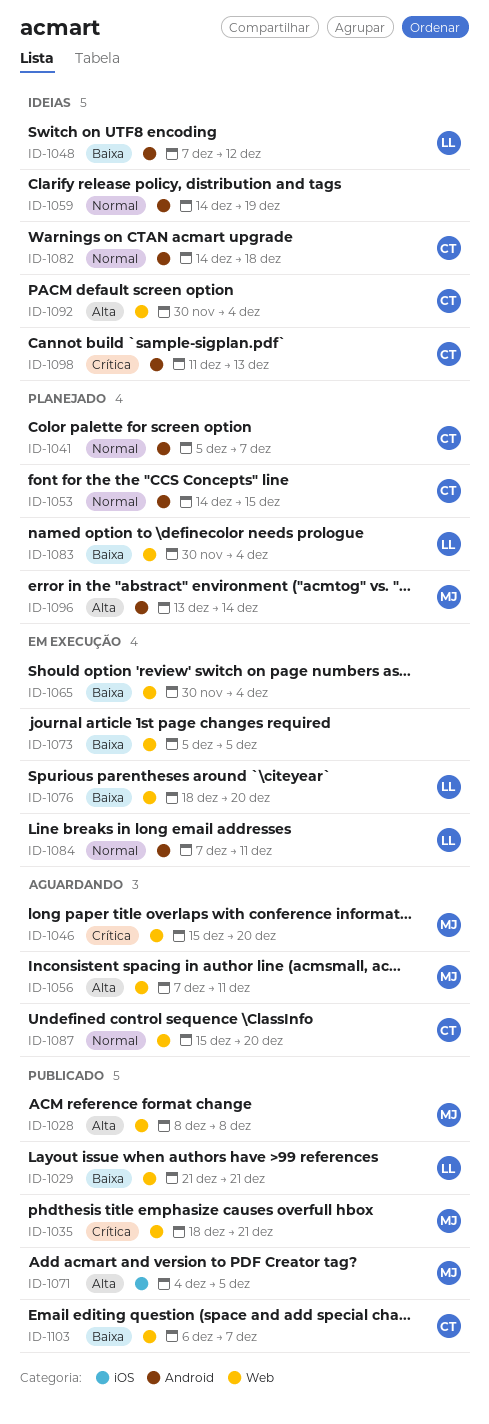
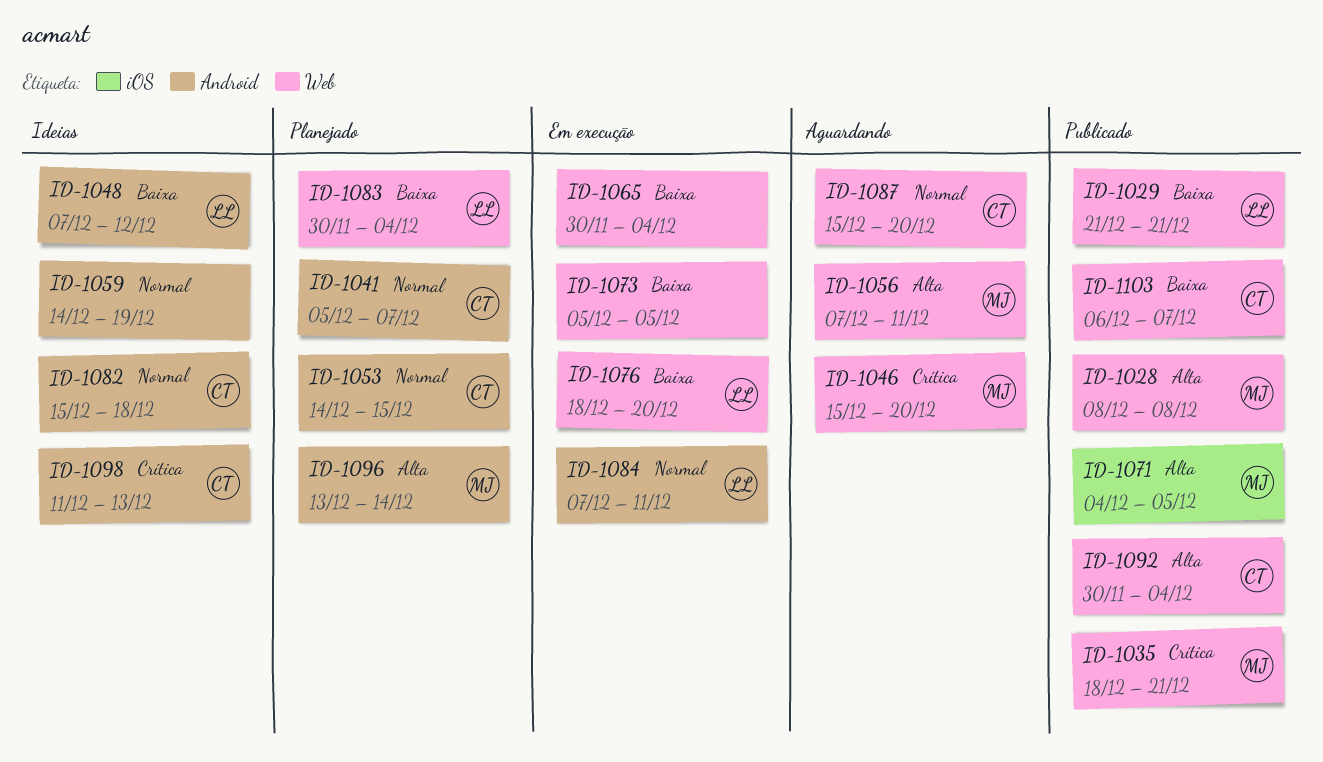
ID-1082, start: Dec 14 -> Dec 15
ID-1092, status: Ideias -> Publicado

